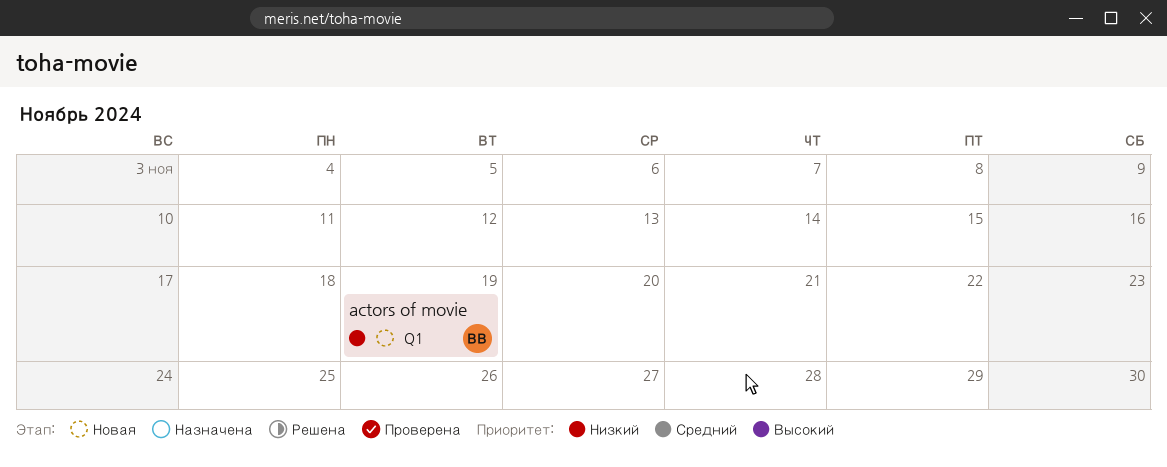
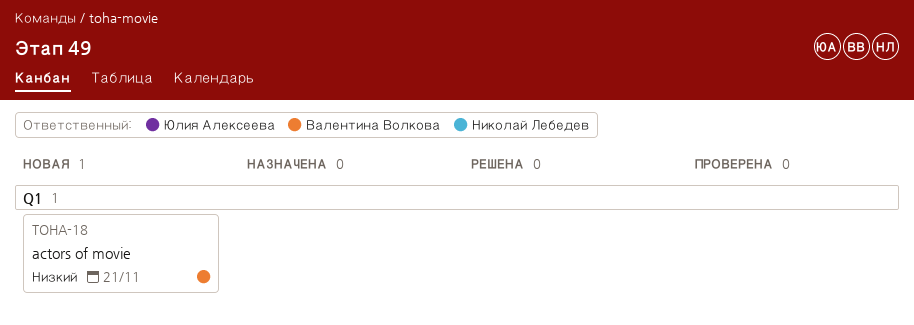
actors of movie, due: Nov 19 -> Nov 21

